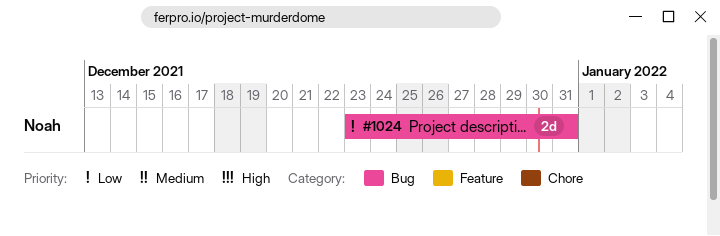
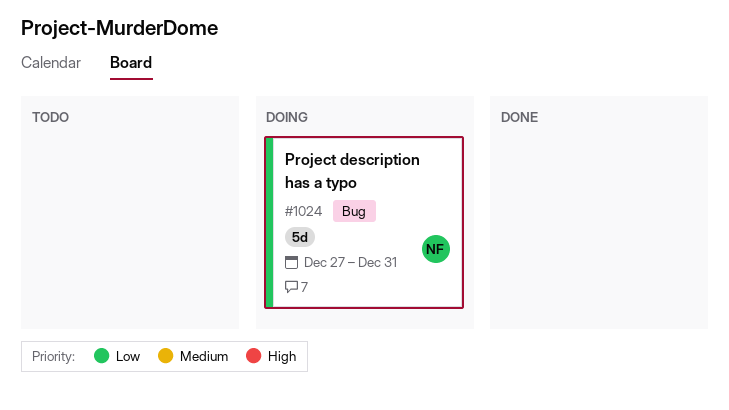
#1024, estimate: 2d -> 5d
#1024, start: Dec 23 -> Dec 27

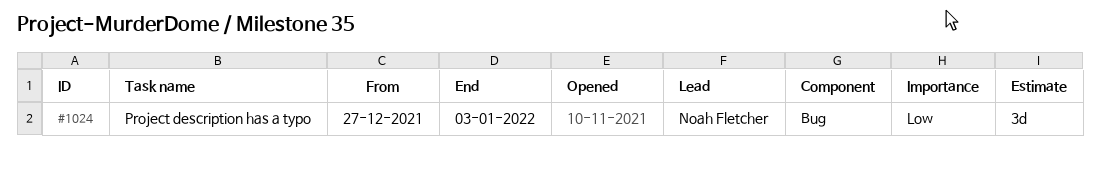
#1024, estimate: 5d -> 3d
#1024, due: Dec 31 -> Jan 3

